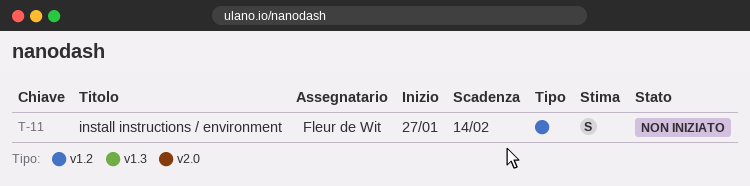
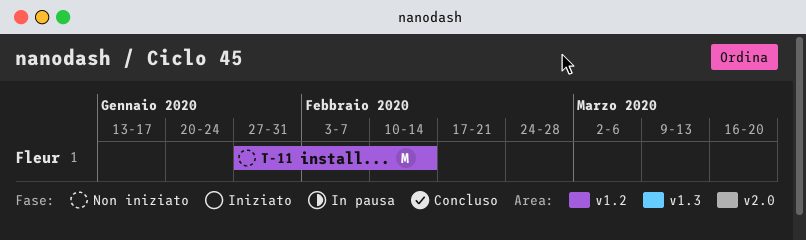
T-11, estimate: S -> M

